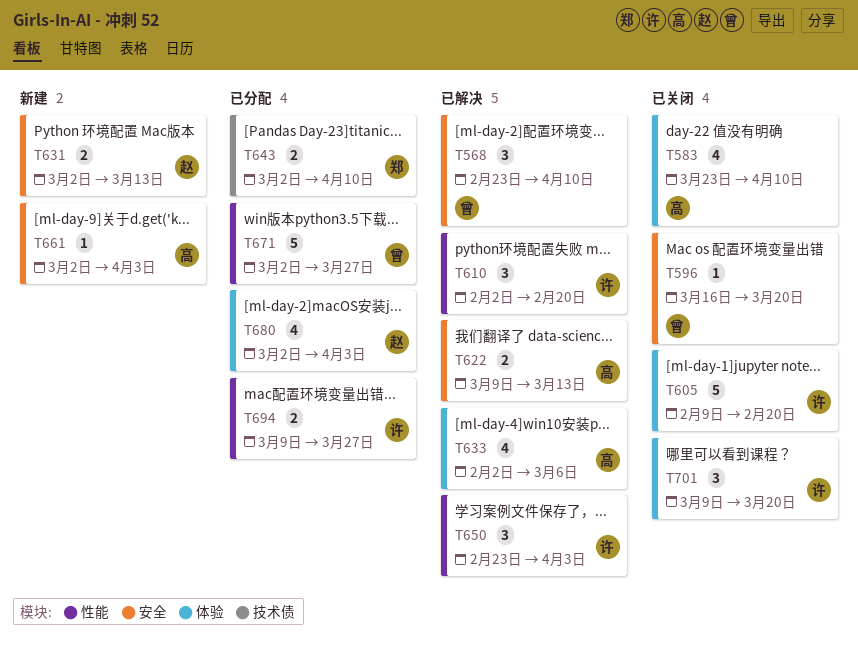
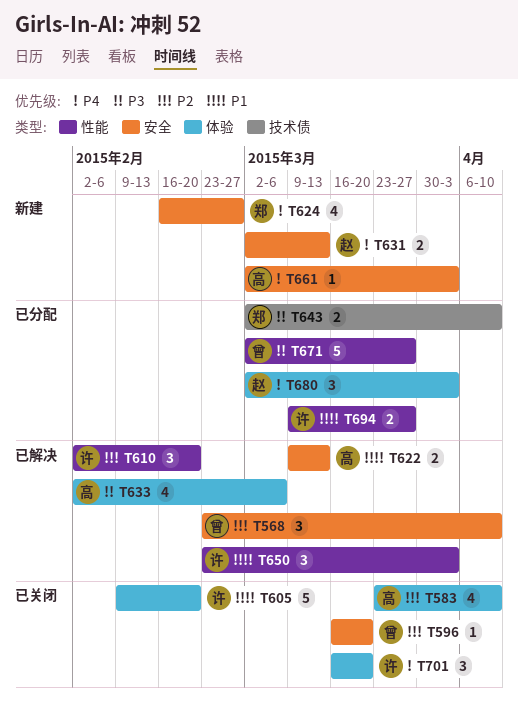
T624: none -> present
T680, estimate: 4 -> 3
T701, start: Mar 9 -> Mar 16

